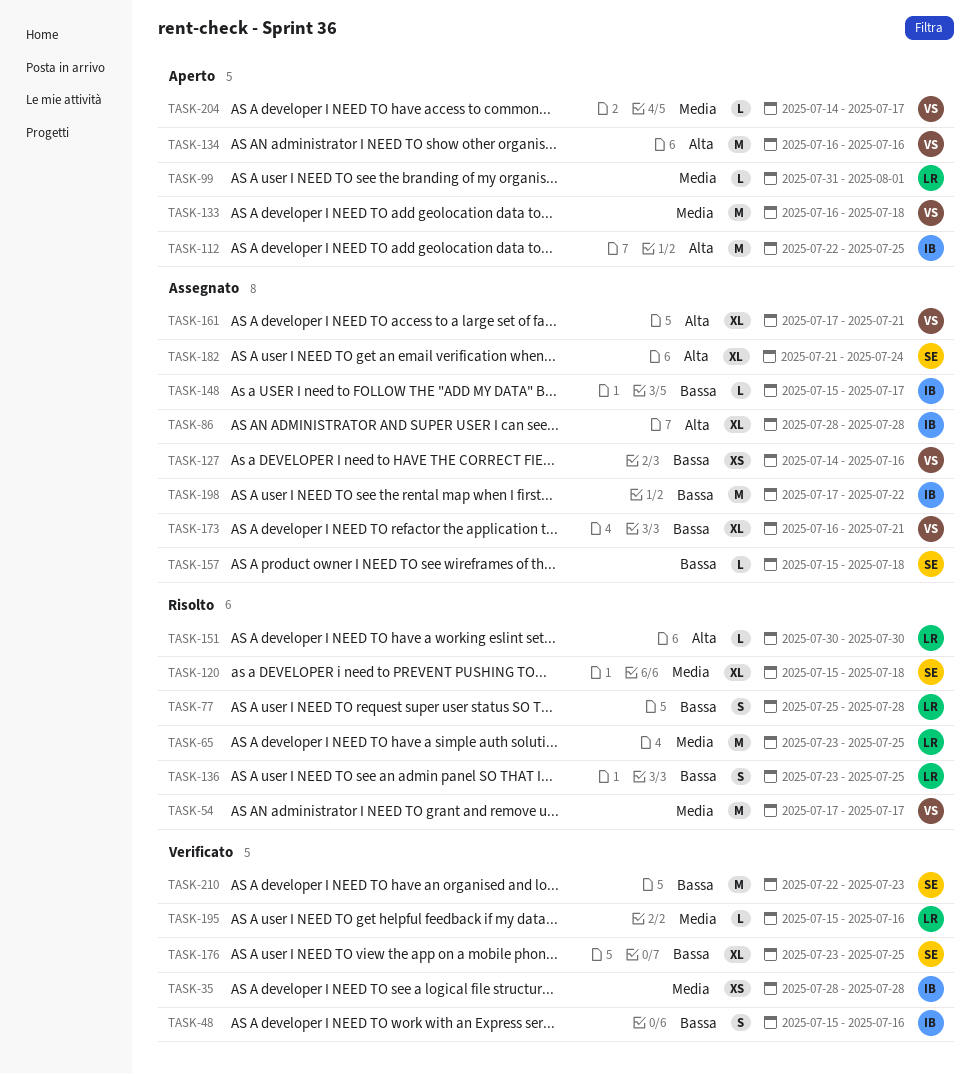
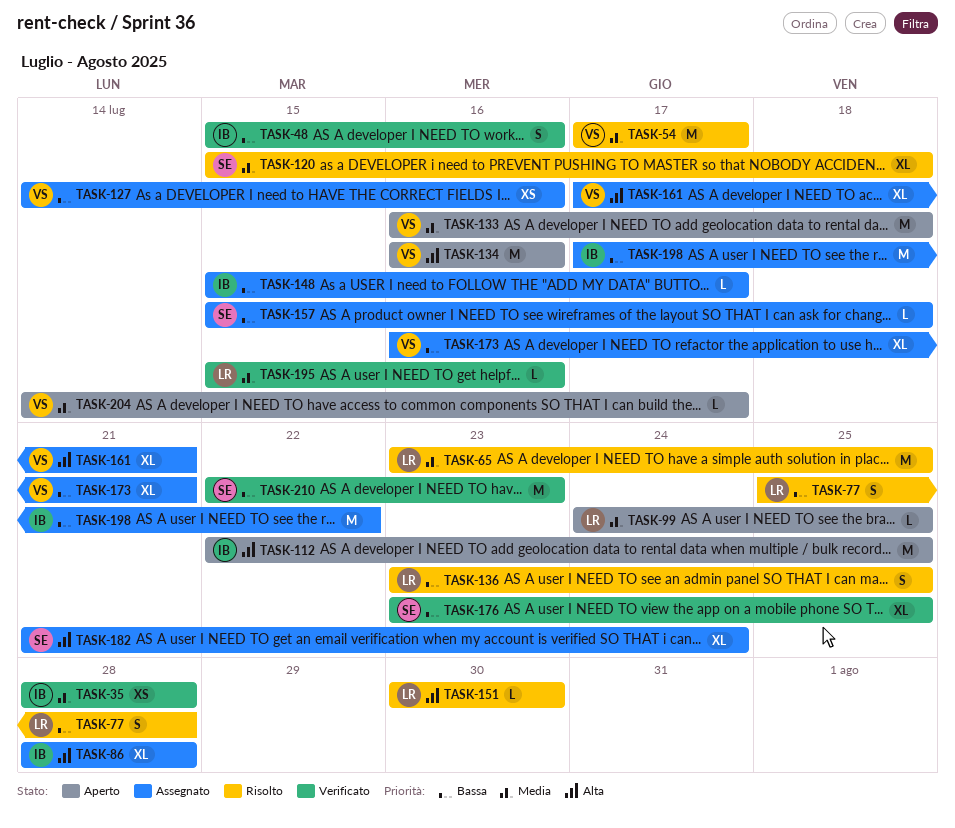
TASK-99, start: Jul 31 -> Jul 24
TASK-99, due: Aug 1 -> Jul 25

